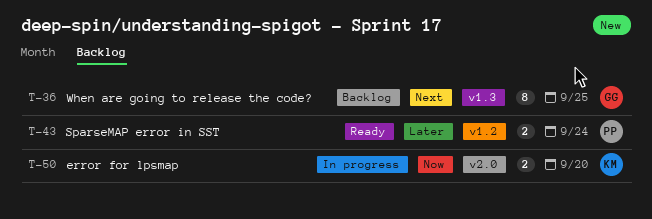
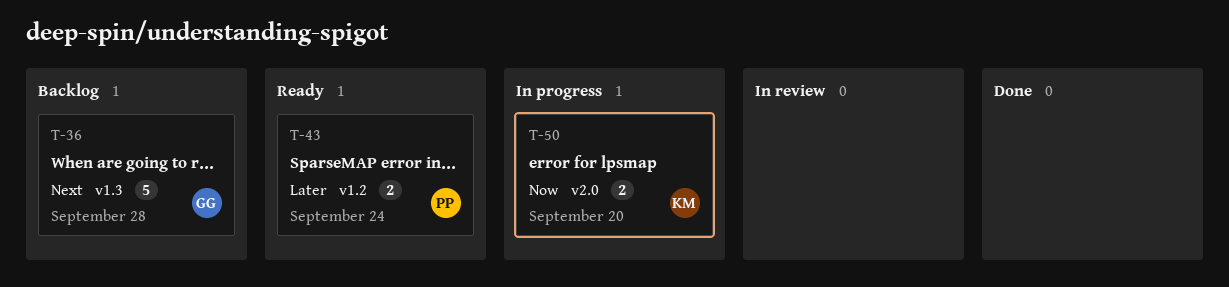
T-36, estimate: 8 -> 5
T-36, due: Sep 25 -> Sep 28

